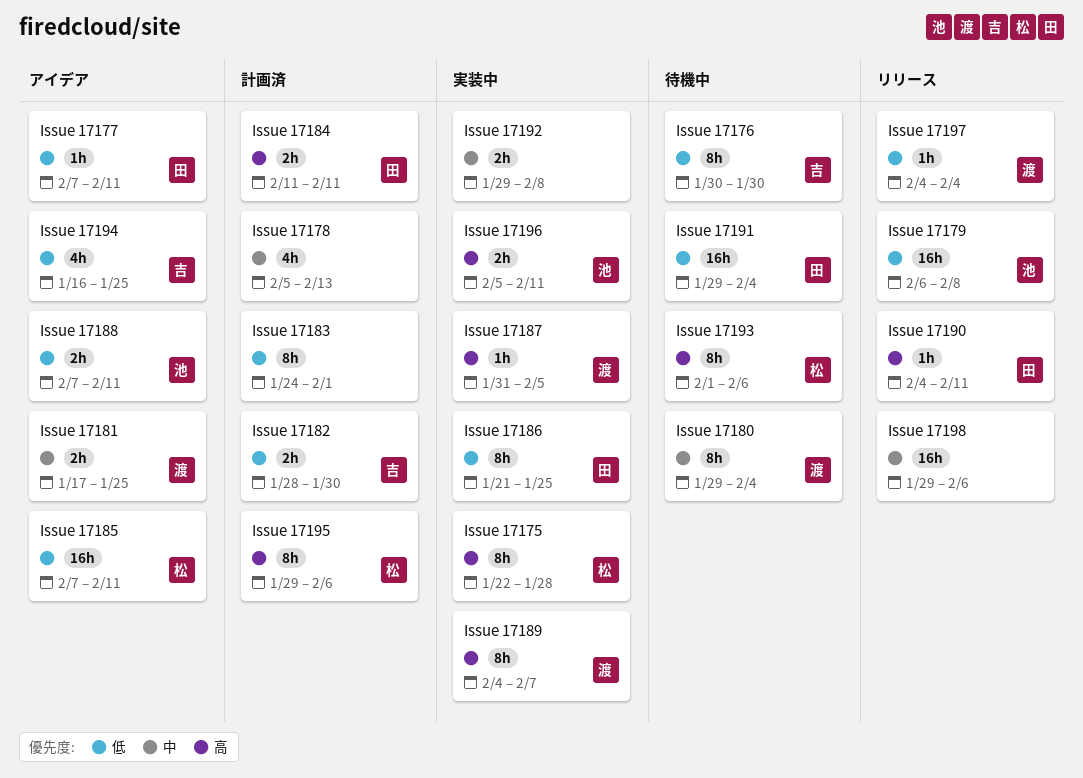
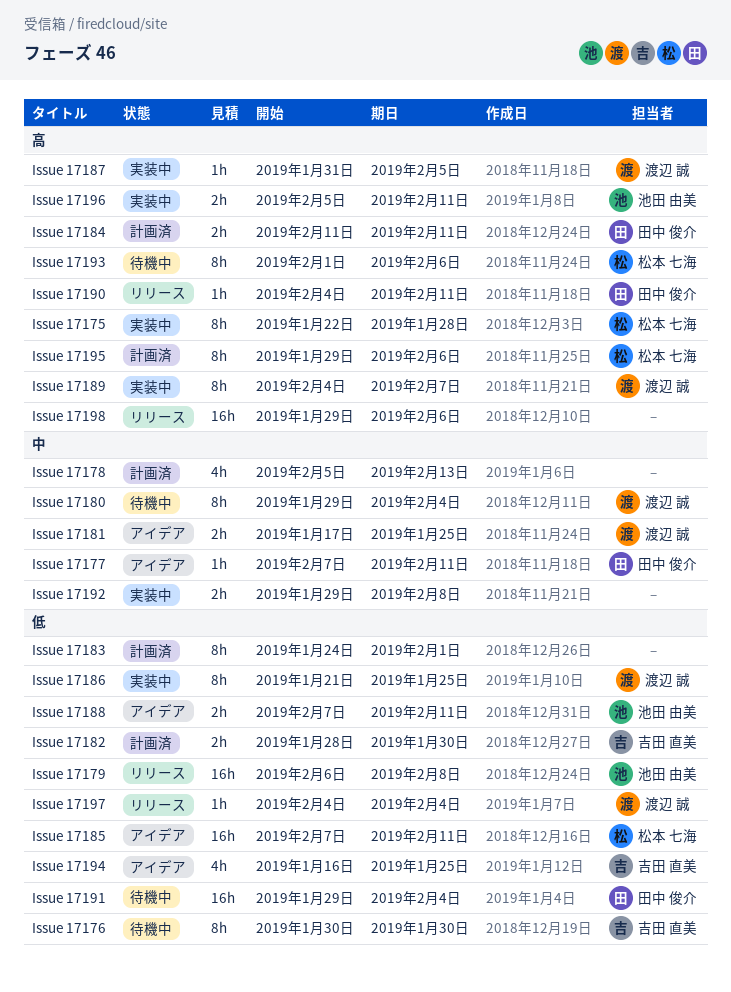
Issue 17177, priority: 低 -> 中
Issue 17186, owner: 田中 俊介 -> 渡辺 誠
Issue 17198, priority: 中 -> 高

